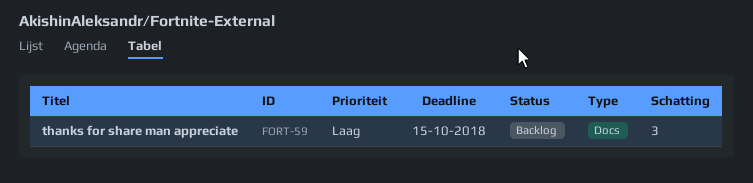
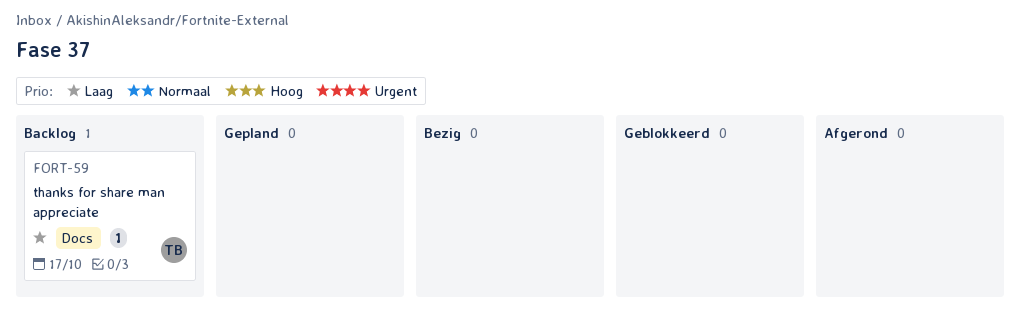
FORT-59, estimate: 3 -> 1
FORT-59, due: Oct 15 -> Oct 17

